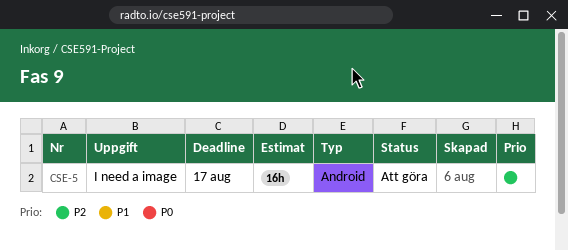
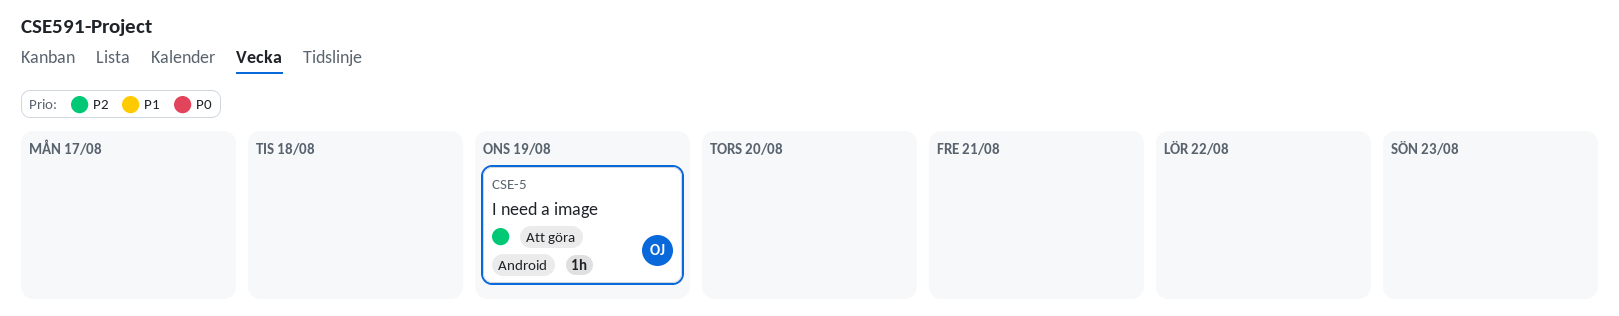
CSE-5, estimate: 16h -> 1h
CSE-5, due: Aug 17 -> Aug 19

